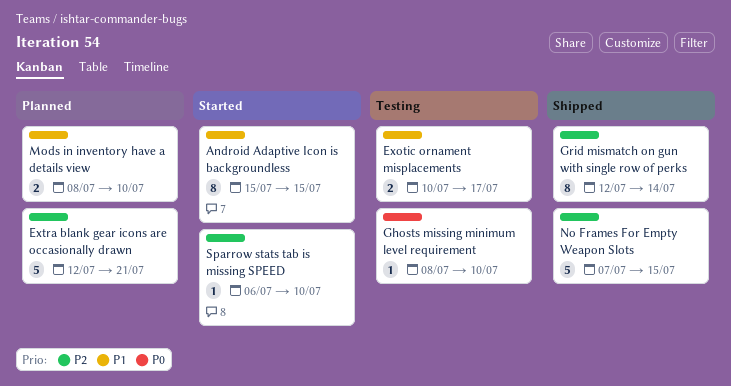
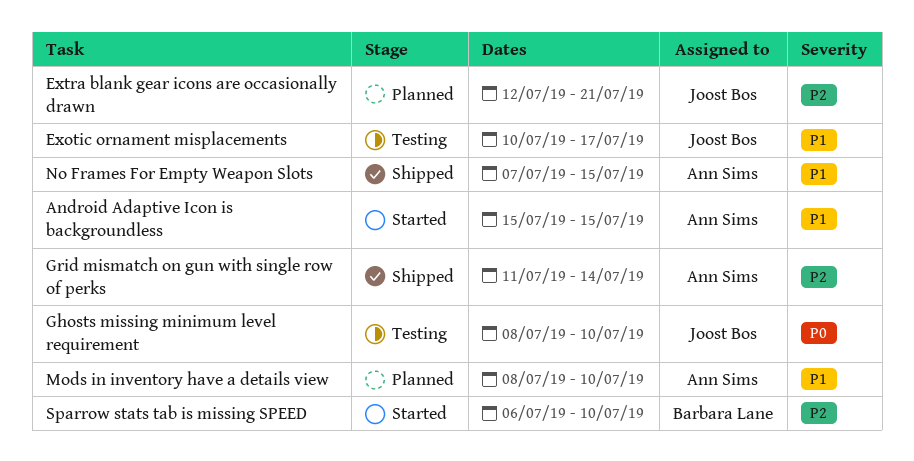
Grid mismatch on gun with single row of perks, start: Jul 12 -> Jul 11
No Frames For Empty Weapon Slots, priority: P2 -> P1

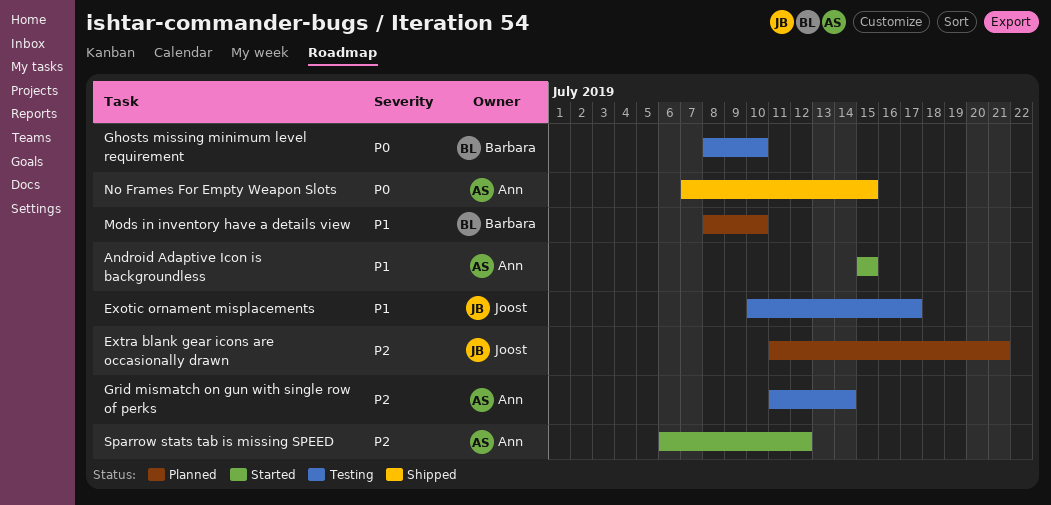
Extra blank gear icons are occasionally drawn, start: Jul 12 -> Jul 11
Ghosts missing minimum level requirement, owner: Joost Bos -> Barbara Lane
Grid mismatch on gun with single row of perks, status: Shipped -> Testing
Mods in inventory have a details view, owner: Ann Sims -> Barbara Lane
No Frames For Empty Weapon Slots, priority: P1 -> P0
Sparrow stats tab is missing SPEED, owner: Barbara Lane -> Ann Sims
Sparrow stats tab is missing SPEED, due: Jul 10 -> Jul 12

